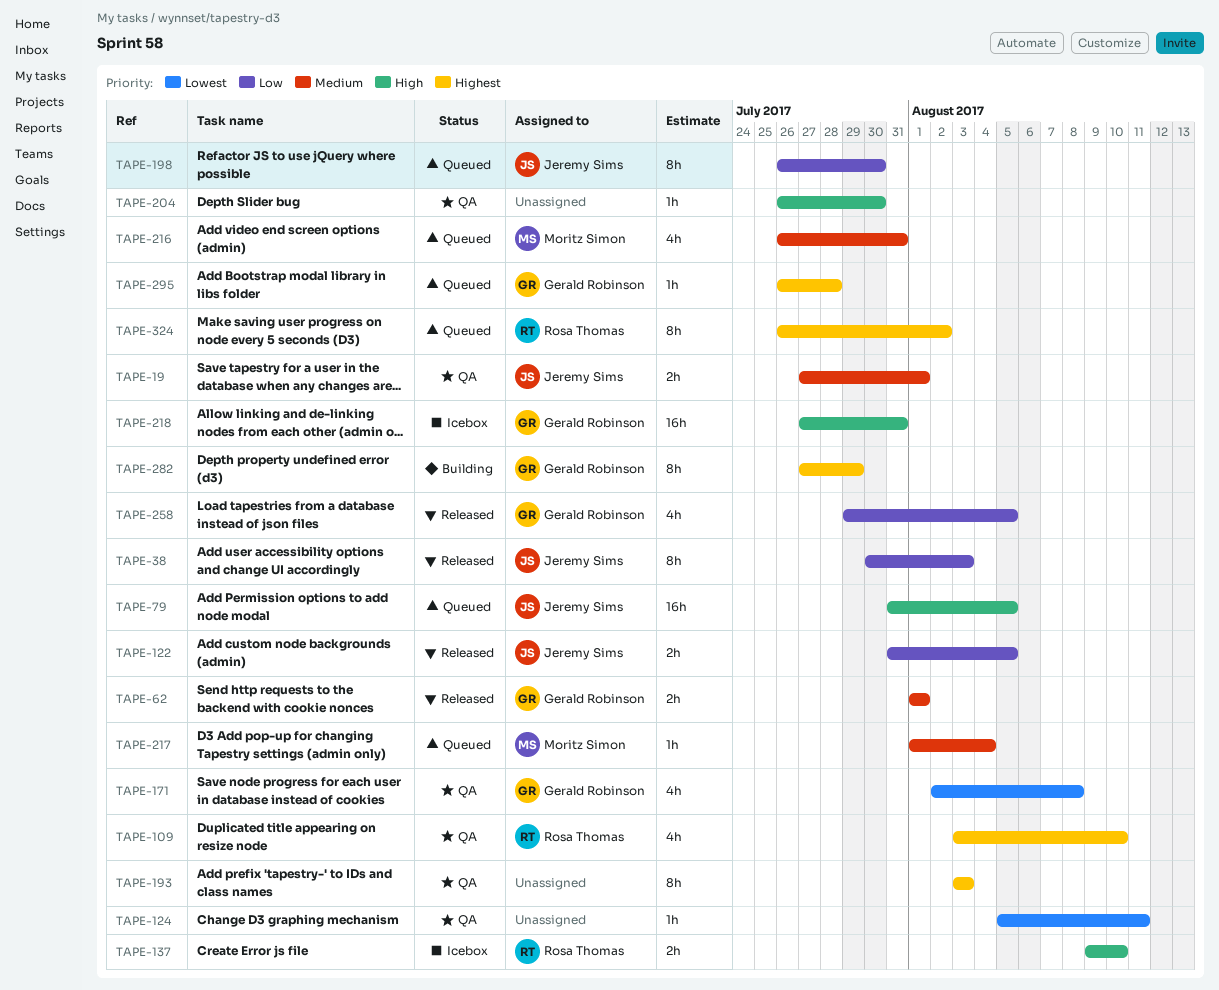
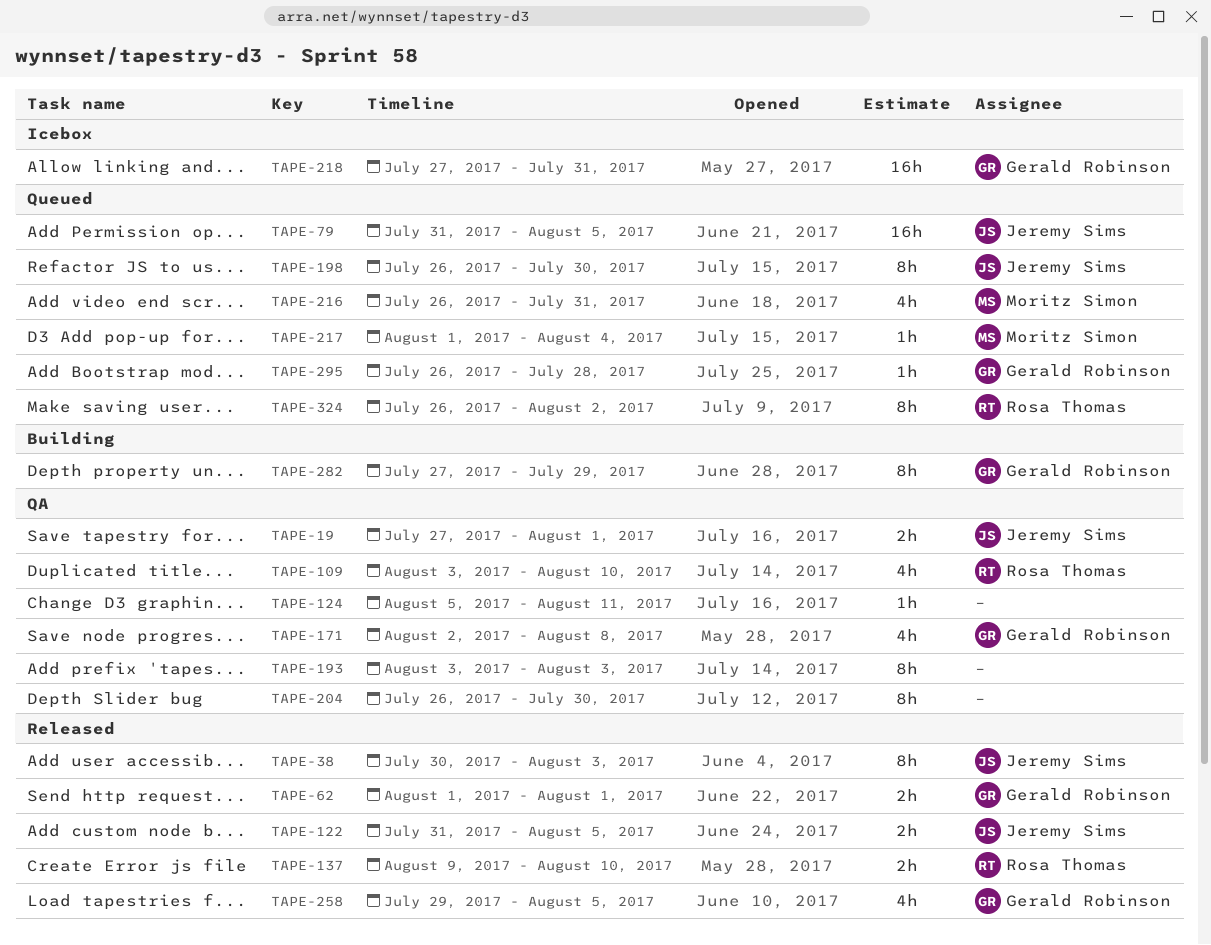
TAPE-137, status: Icebox -> Released
TAPE-204, estimate: 1h -> 8h

